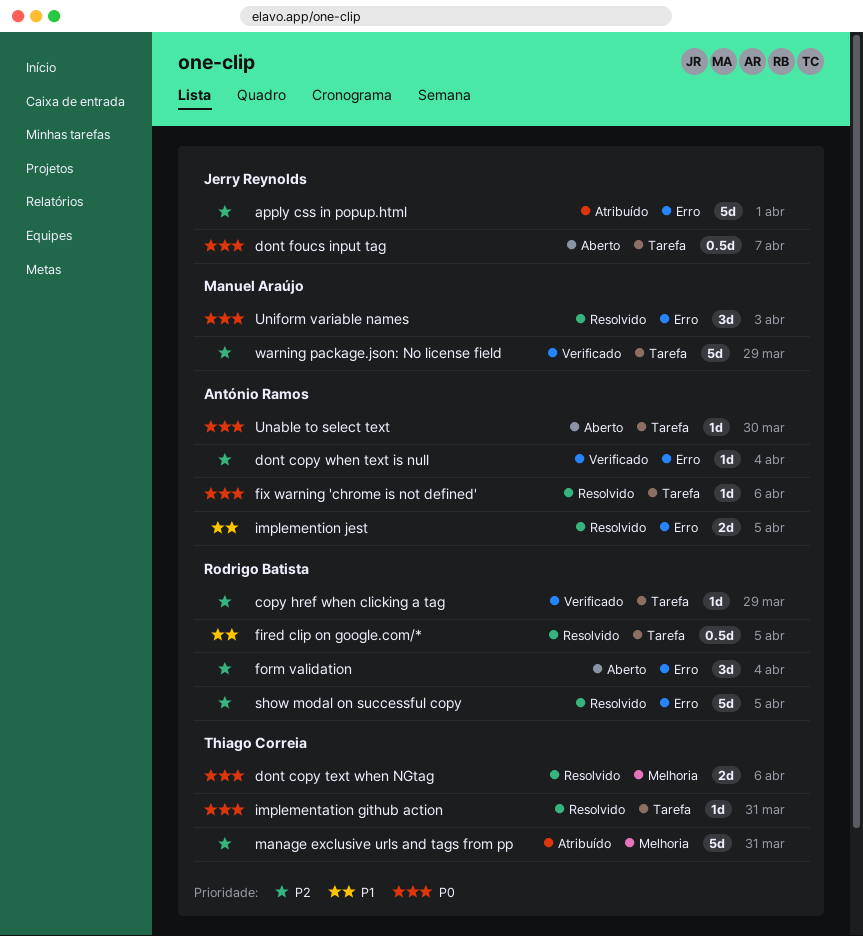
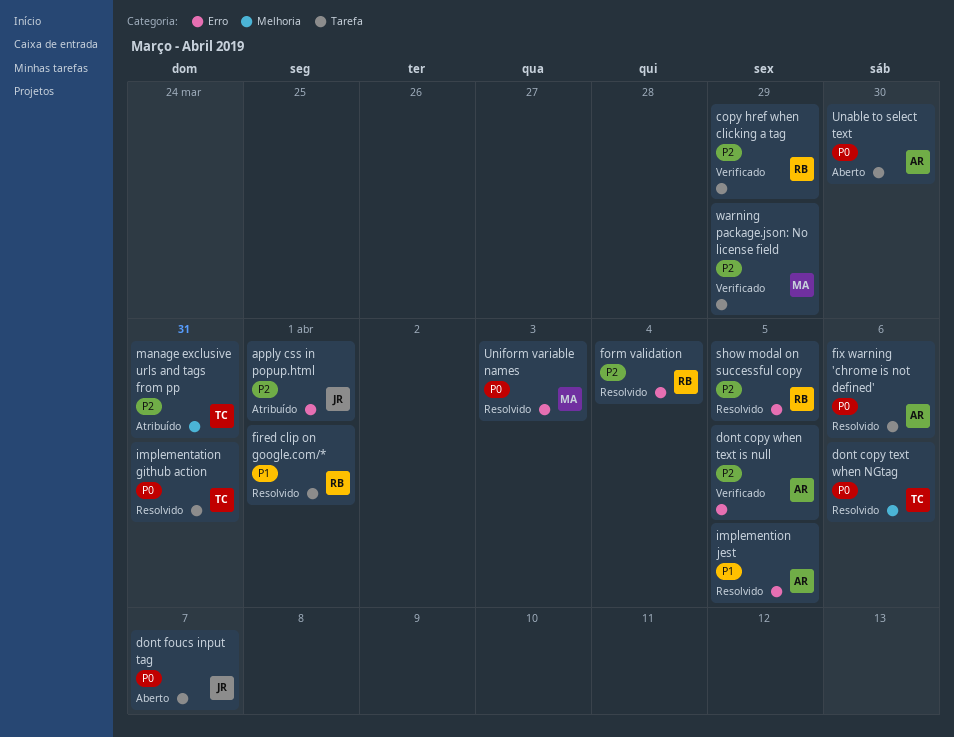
dont copy when text is null, due: Apr 4 -> Apr 5
fired clip on google.com/*, due: Apr 5 -> Apr 1
form validation, status: Aberto -> Resolvido

